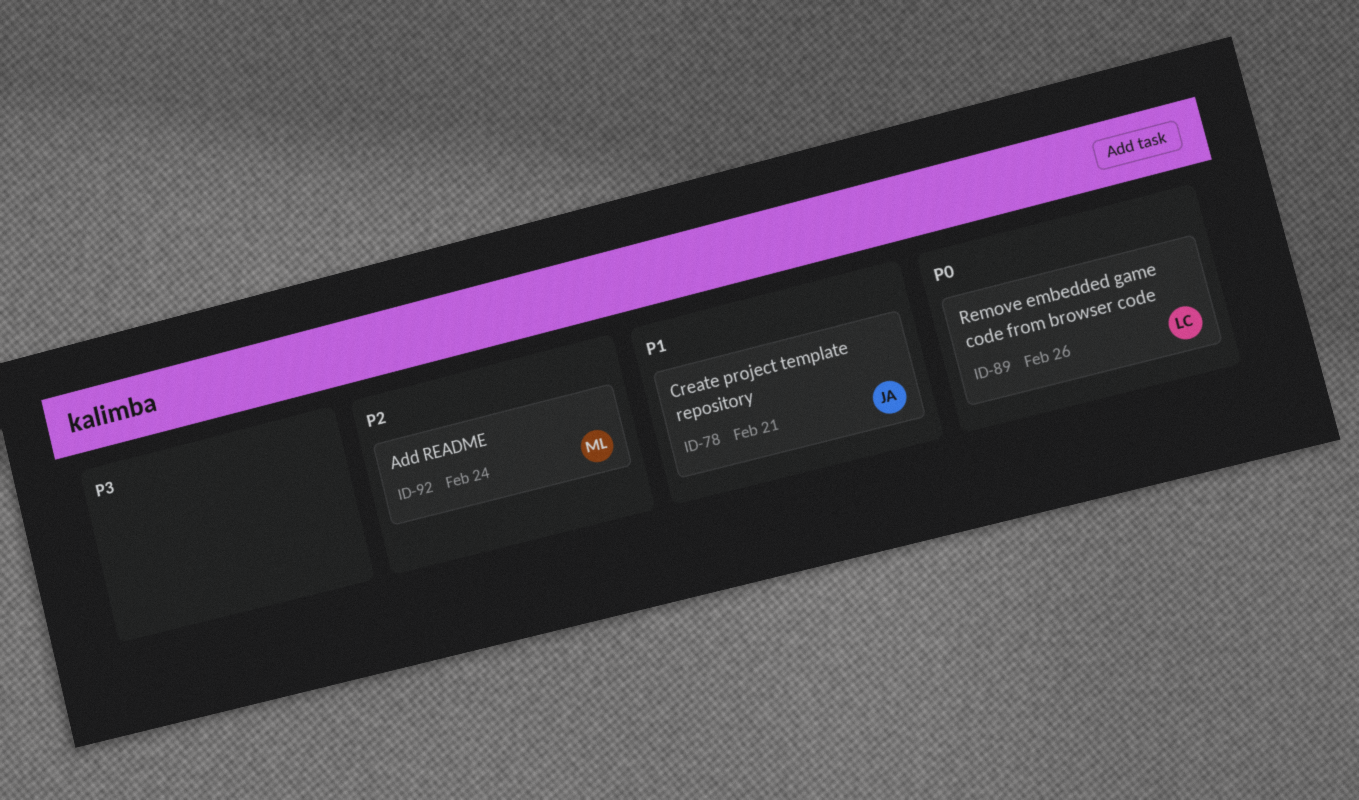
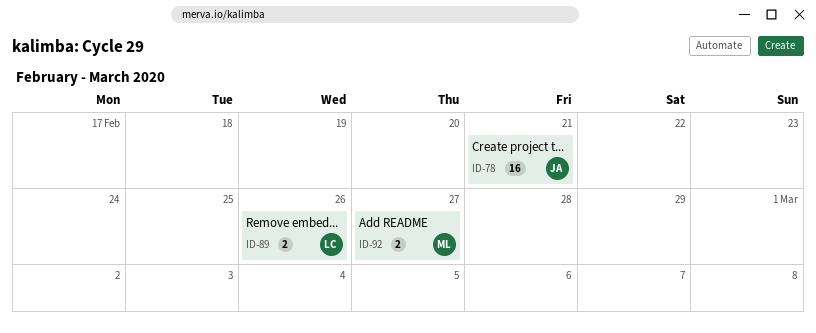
ID-92, due: Feb 24 -> Feb 27

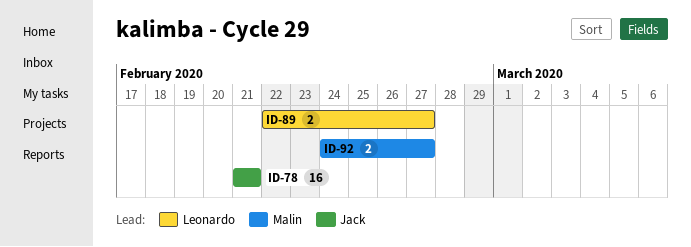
ID-89, due: Feb 26 -> Feb 27

